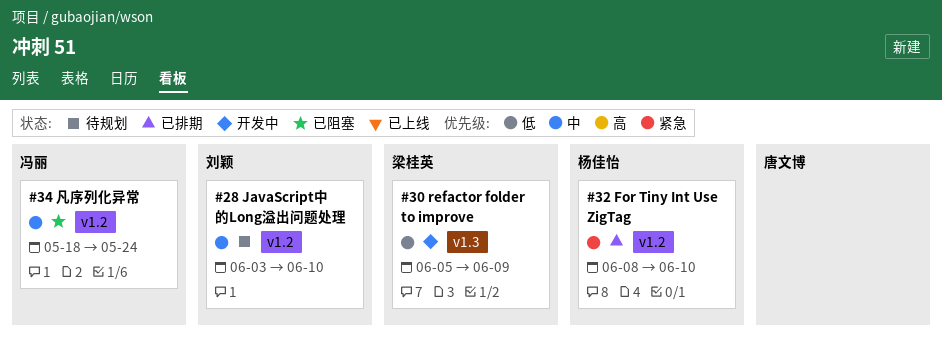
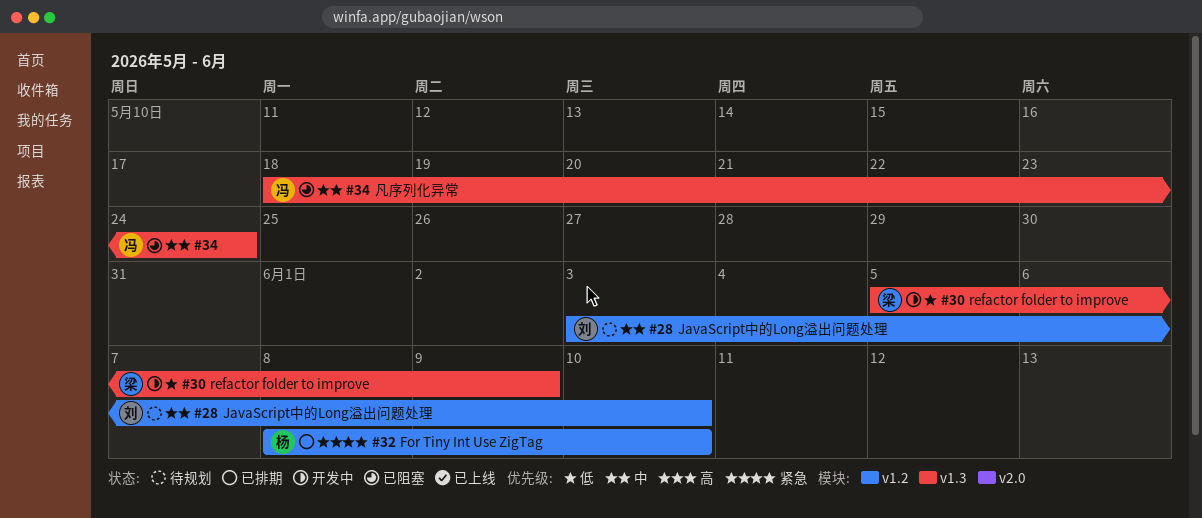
#34, label: v1.2 -> v1.3

